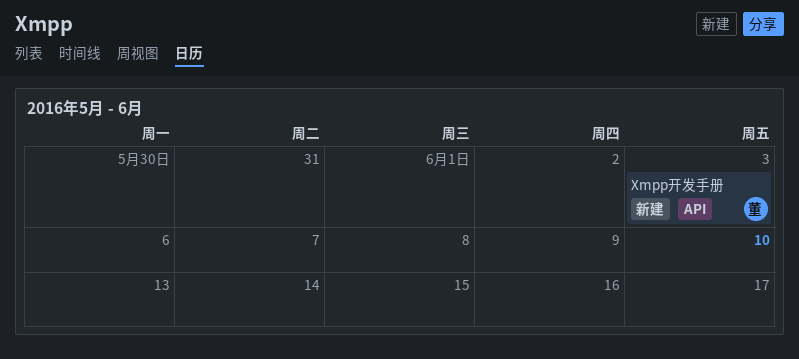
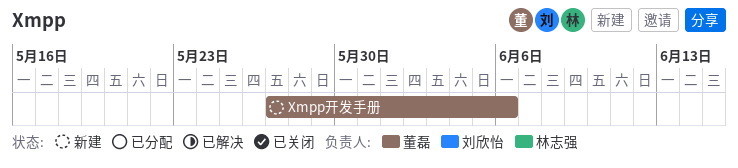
Xmpp开发手册, due: Jun 3 -> Jun 6

